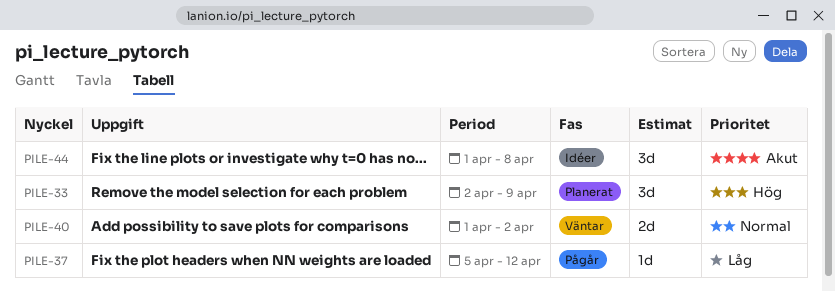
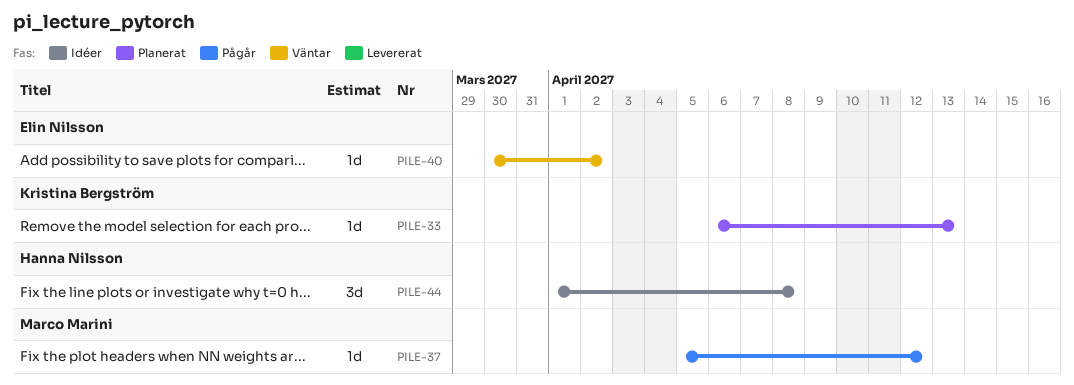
PILE-33, estimate: 3d -> 1d
PILE-33, start: Apr 2 -> Apr 6
PILE-33, due: Apr 9 -> Apr 13
PILE-40, estimate: 2d -> 1d
PILE-40, start: Apr 1 -> Mar 30

